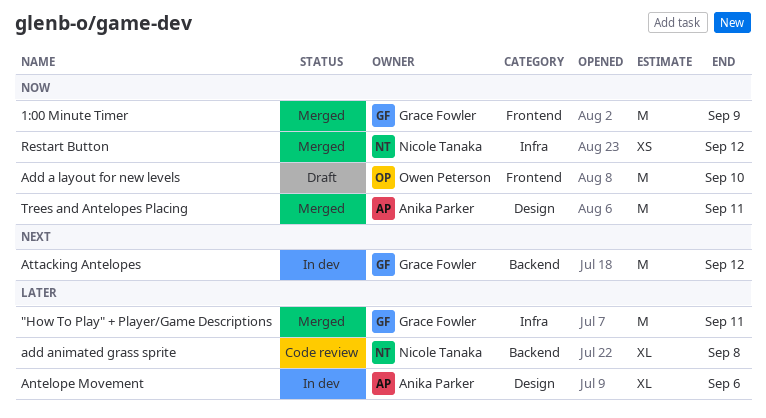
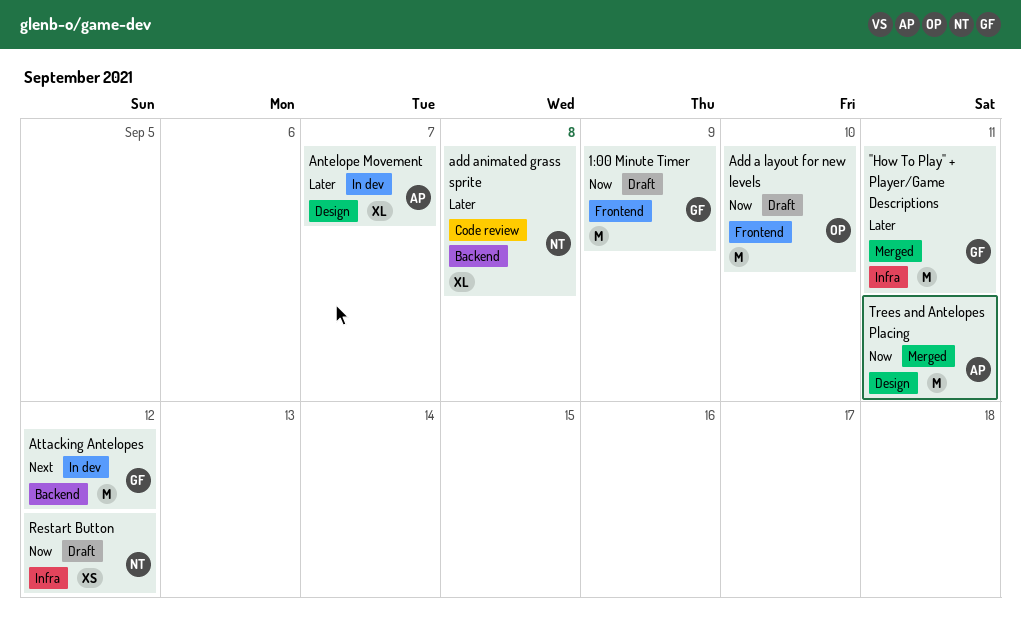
1:00 Minute Timer, status: Merged -> Draft
Antelope Movement, due: Sep 6 -> Sep 7
Restart Button, status: Merged -> Draft

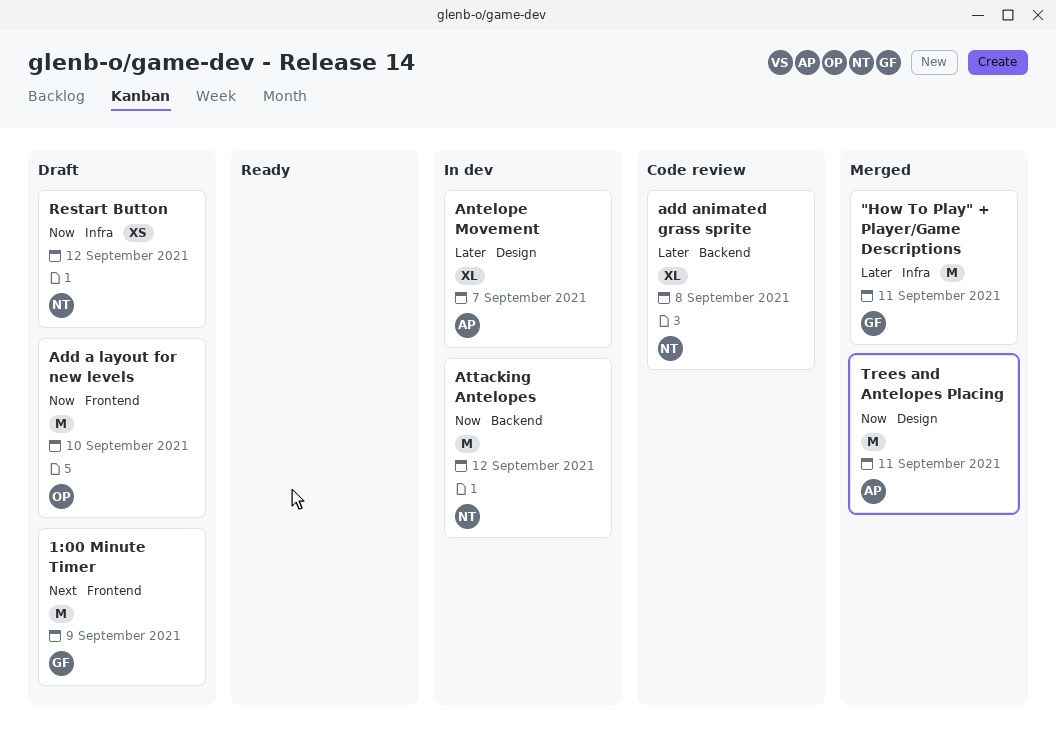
1:00 Minute Timer, priority: Now -> Next
Attacking Antelopes, owner: GF -> NT
Attacking Antelopes, priority: Next -> Now

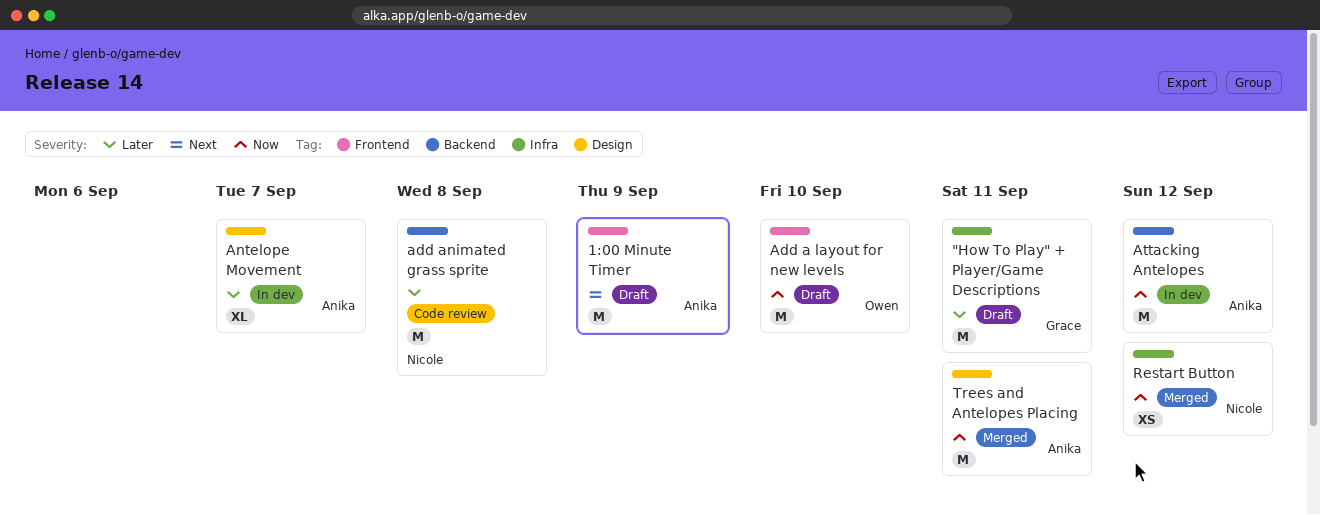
"How To Play" + Player/Game Descriptions, status: Merged -> Draft
1:00 Minute Timer, owner: Grace -> Anika
add animated grass sprite, estimate: XL -> M
Attacking Antelopes, owner: Nicole -> Anika
Restart Button, status: Draft -> Merged

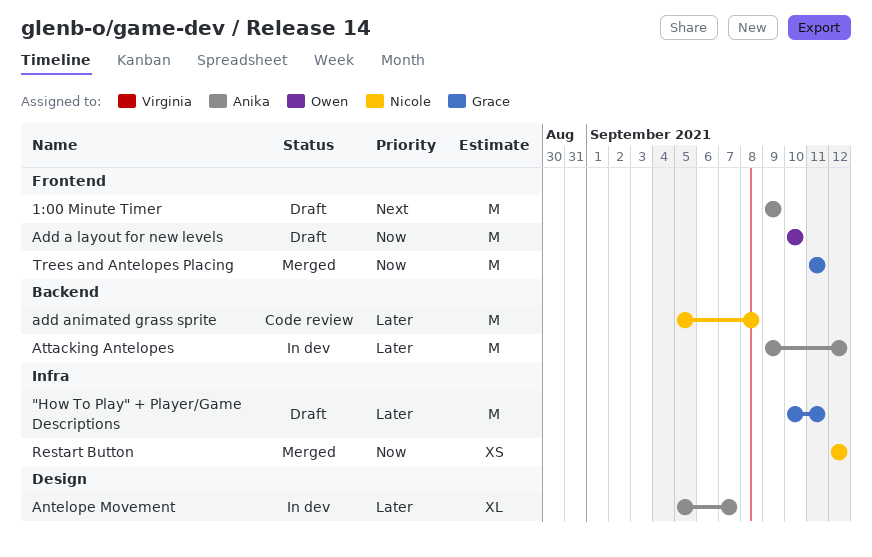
Attacking Antelopes, priority: Now -> Later
Trees and Antelopes Placing, owner: Anika -> Grace
Trees and Antelopes Placing, label: Design -> Frontend

